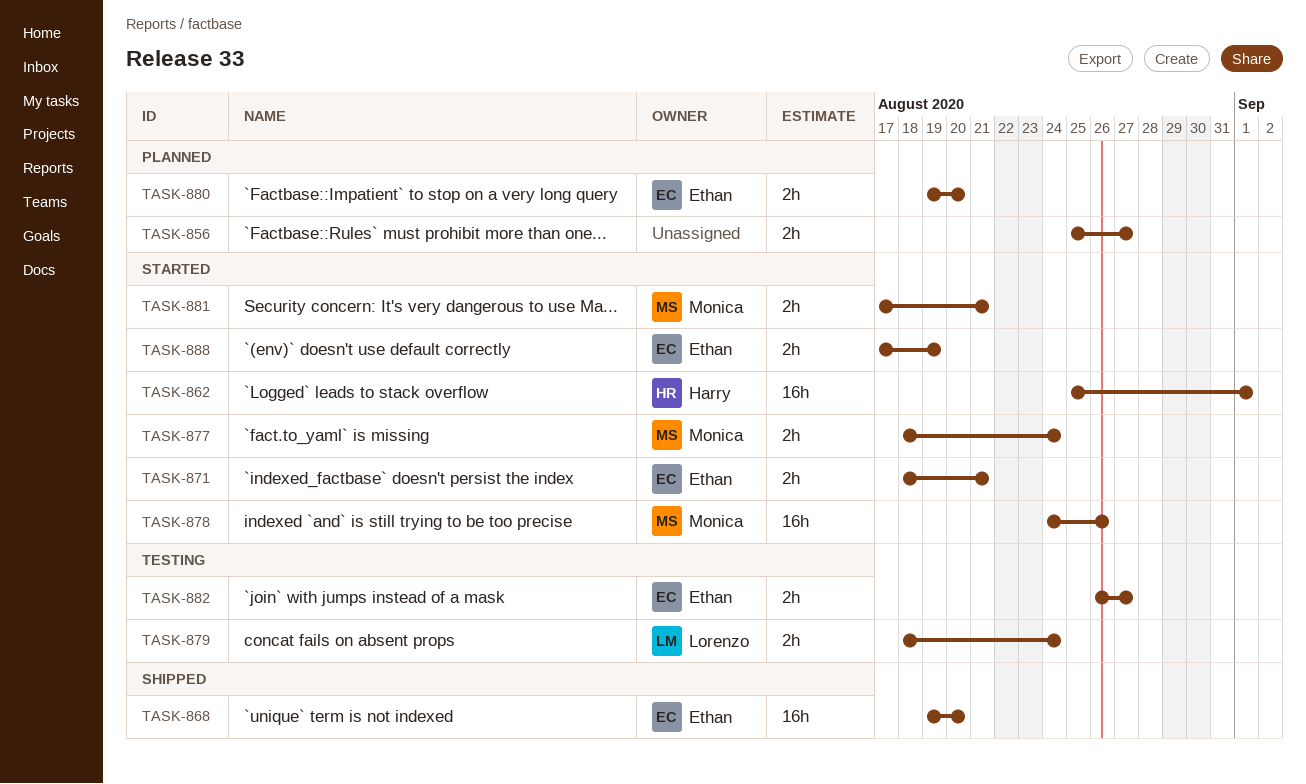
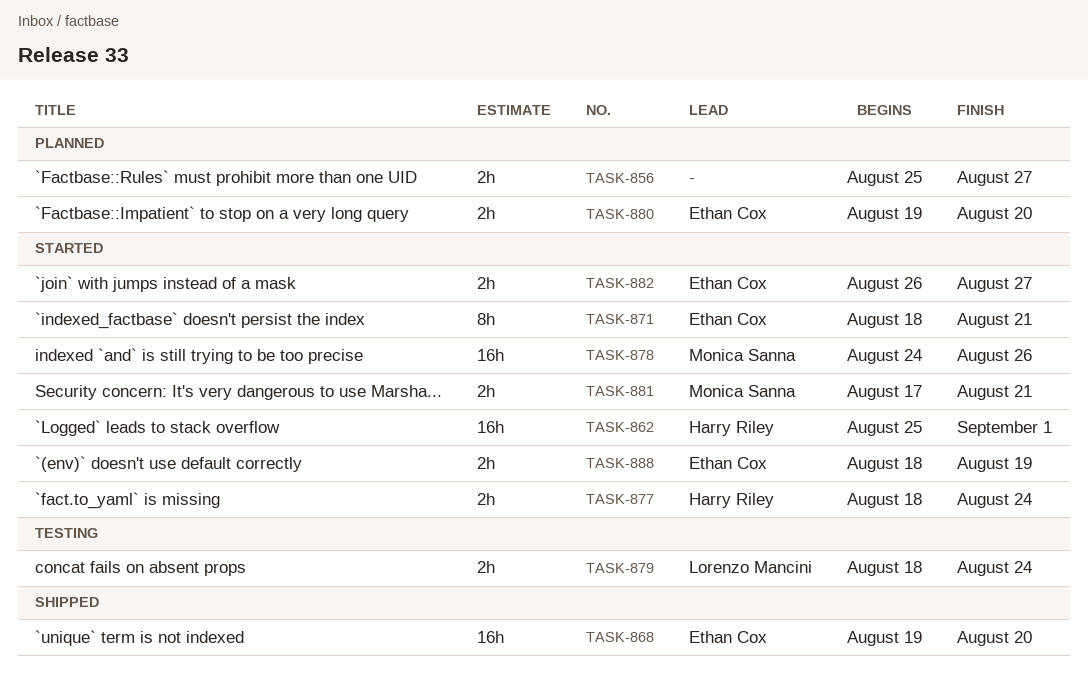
TASK-871, estimate: 2h -> 8h
TASK-877, owner: Monica Sanna -> Harry Riley
TASK-882, status: Testing -> Started
TASK-888, start: Aug 17 -> Aug 18

